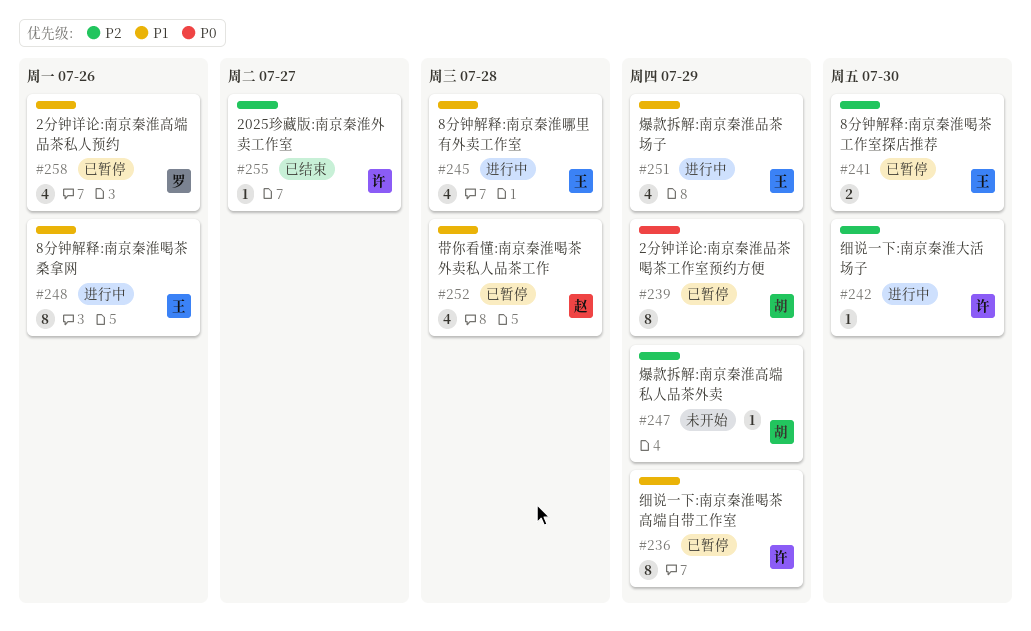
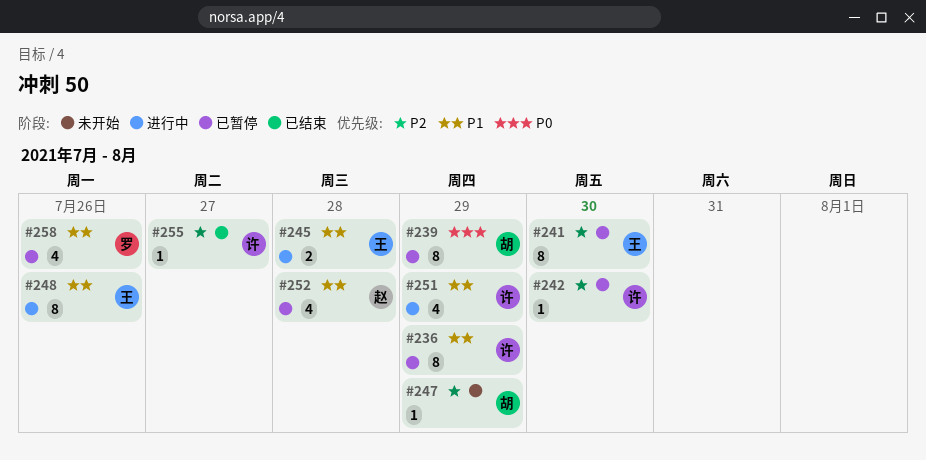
#241, estimate: 2 -> 8
#242, status: 进行中 -> 已暂停
#245, estimate: 4 -> 2
#251, owner: 王 -> 许

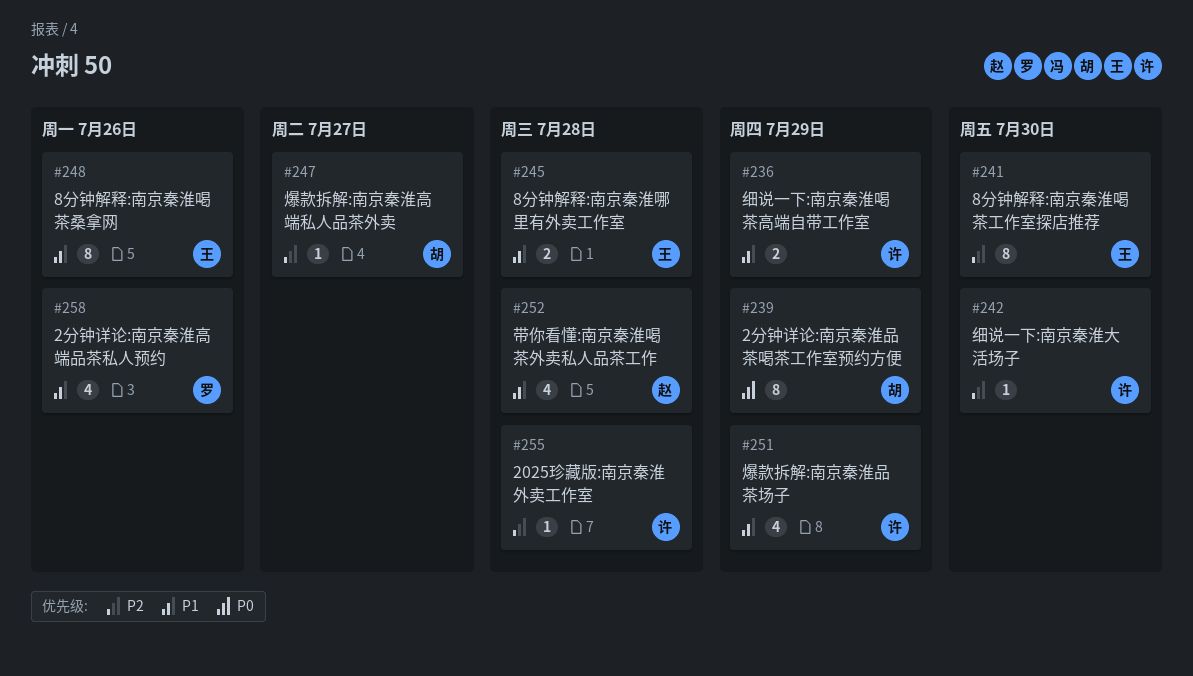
#236, estimate: 8 -> 2
#247, due: Jul 29 -> Jul 27
#255, due: Jul 27 -> Jul 28

